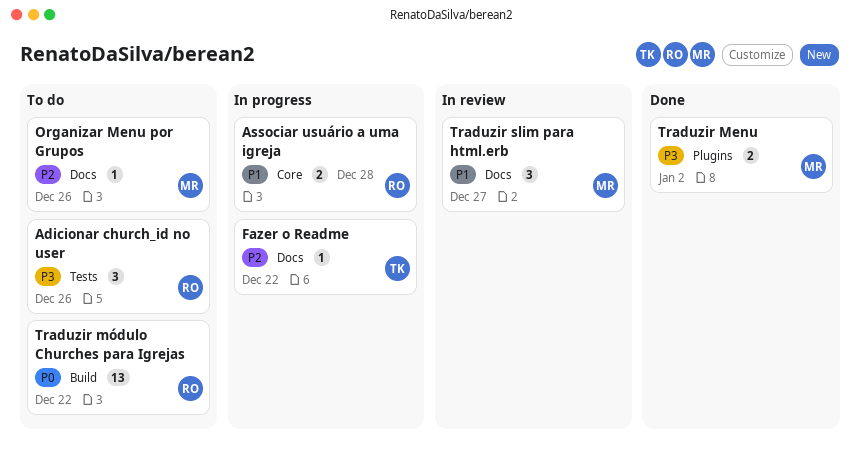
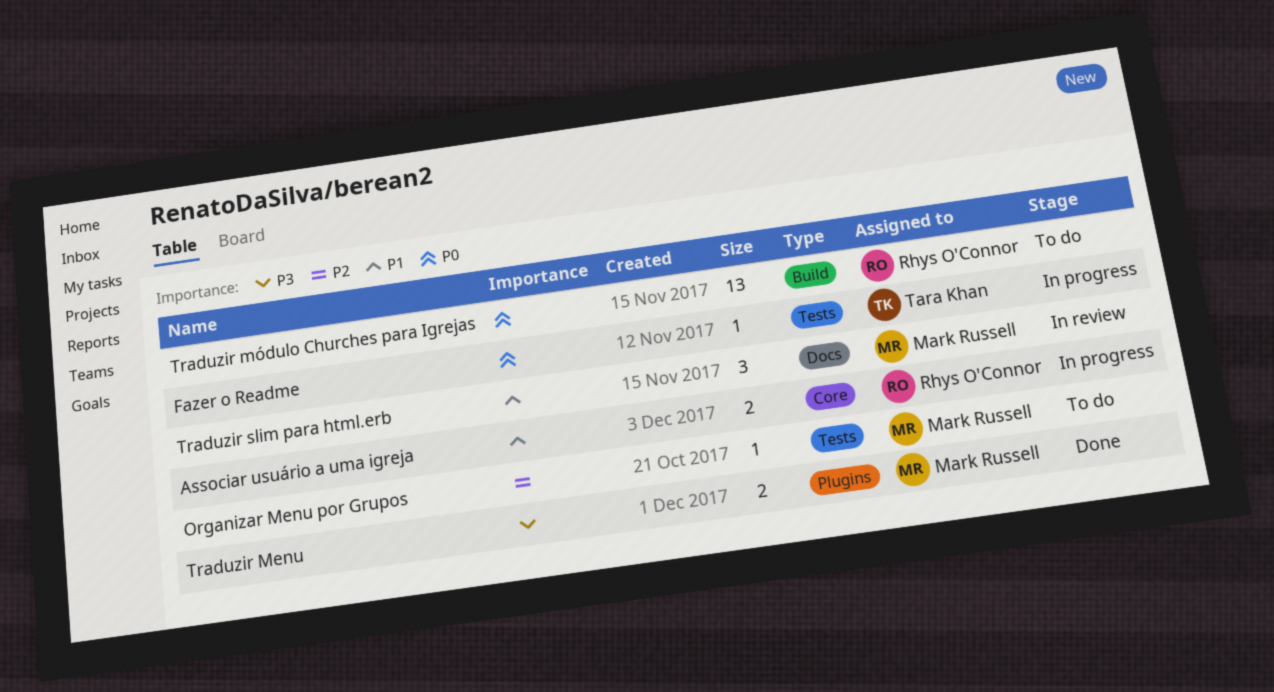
Adicionar church_id no user: present -> none
Fazer o Readme, priority: P2 -> P0
Fazer o Readme, label: Docs -> Tests
Organizar Menu por Grupos, label: Docs -> Tests

